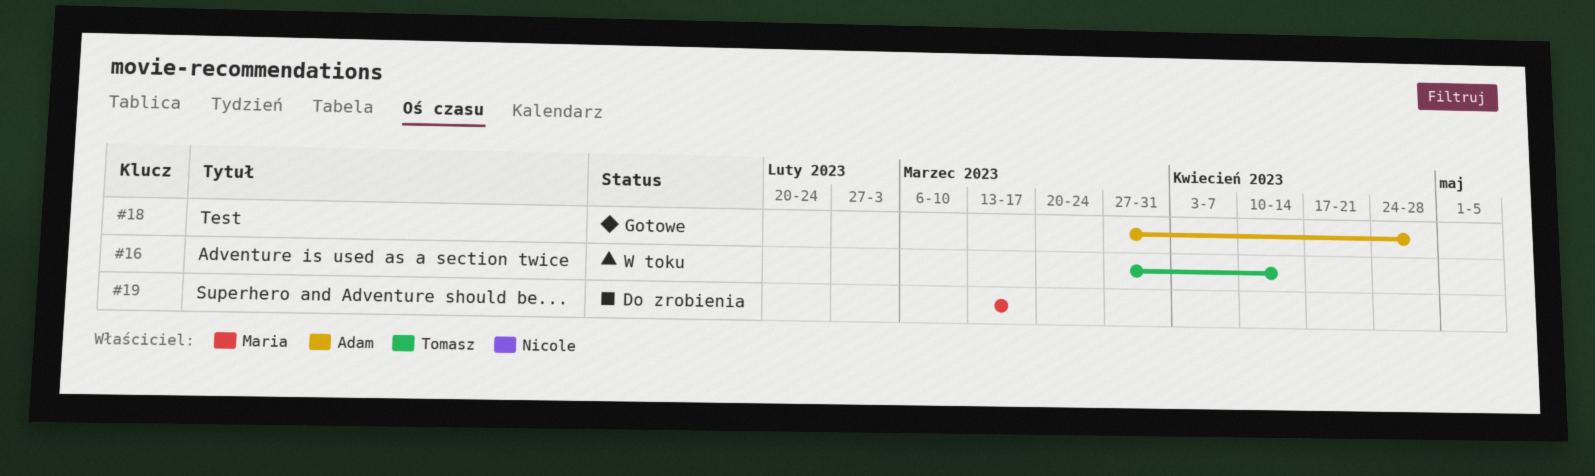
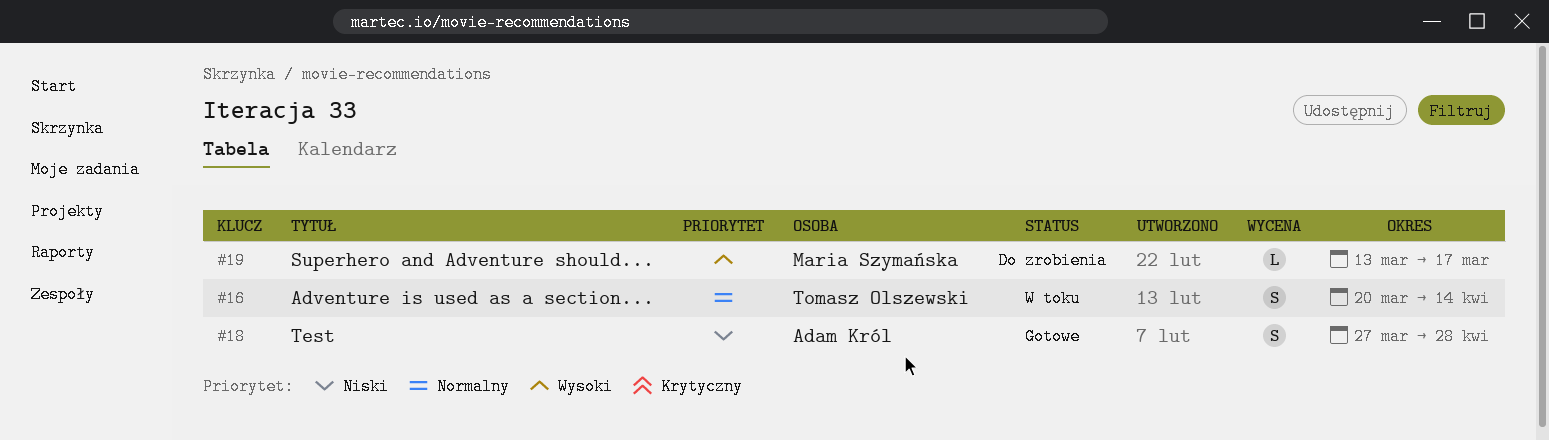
#16, start: Mar 27 -> Mar 20

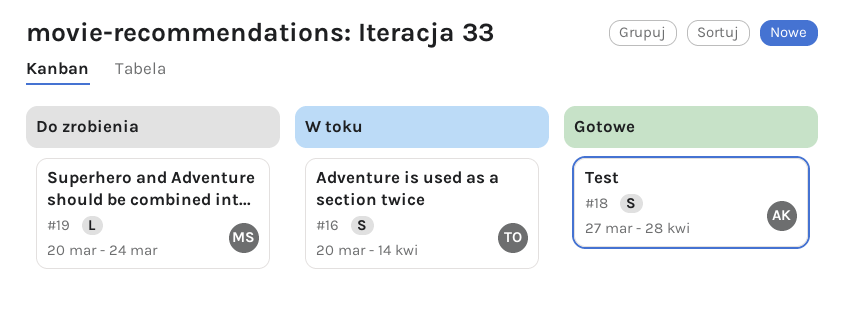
#19, start: Mar 13 -> Mar 20
#19, due: Mar 17 -> Mar 24

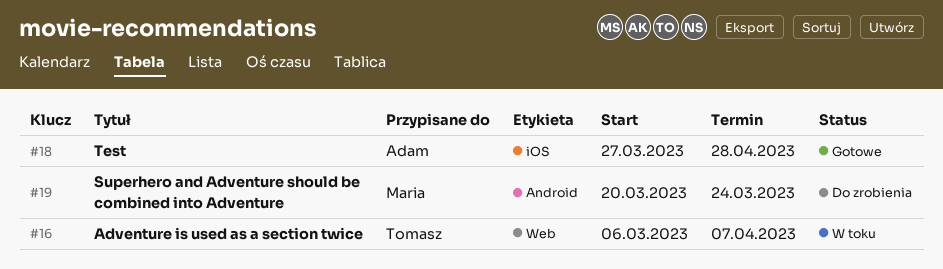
#16, start: Mar 20 -> Mar 6
#16, due: Apr 14 -> Apr 7

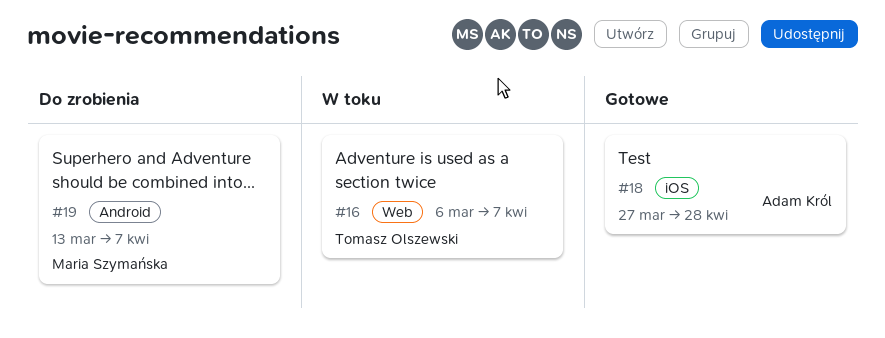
#19, start: Mar 20 -> Mar 13
#19, due: Mar 24 -> Apr 7

